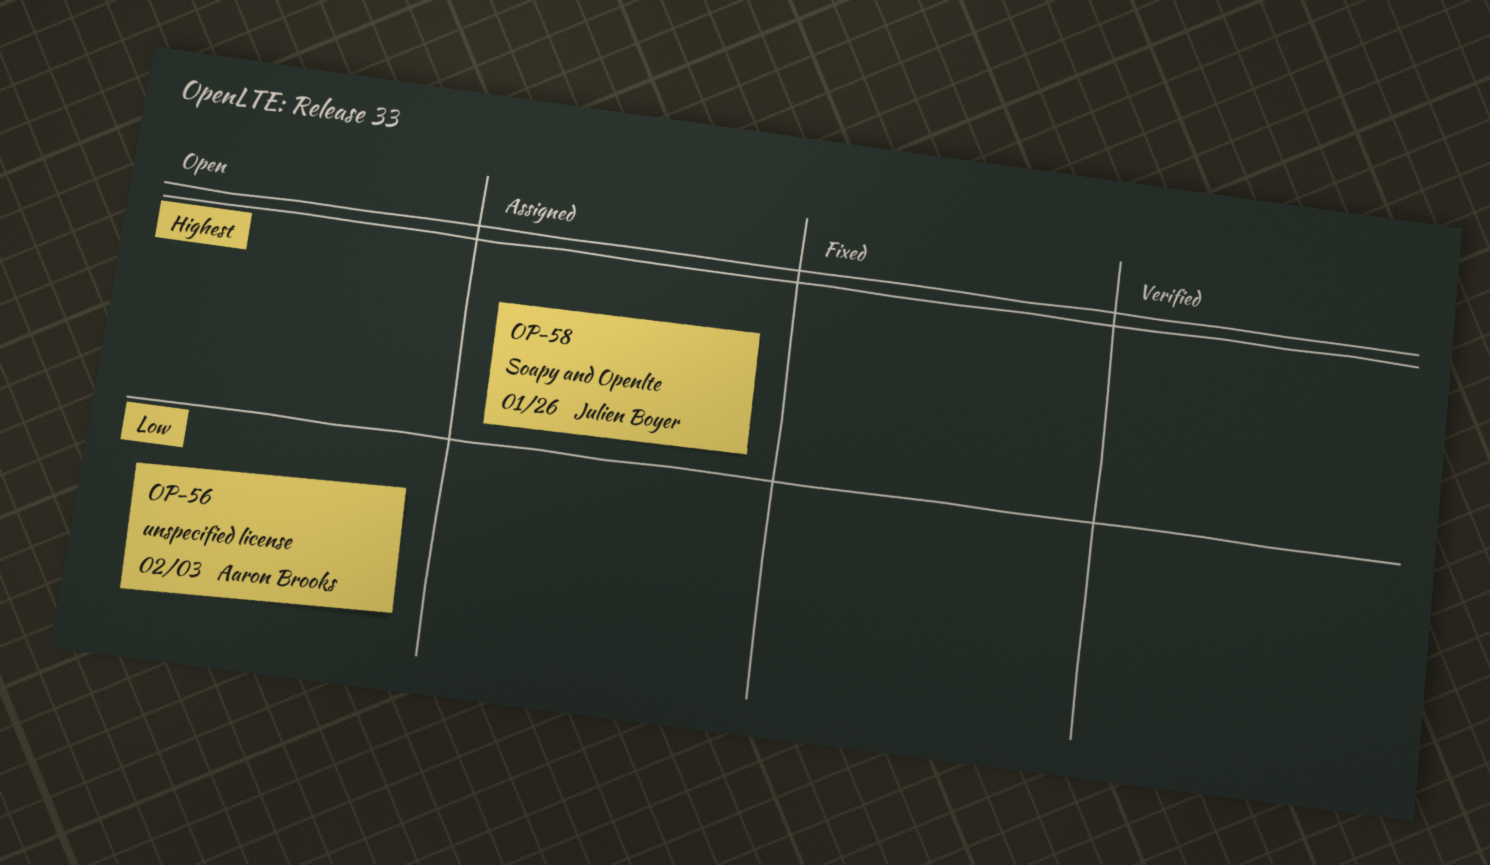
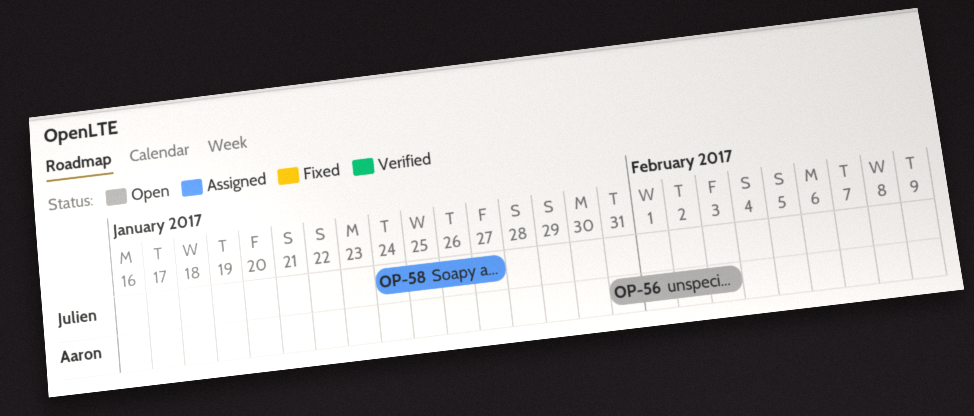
OP-58, due: Jan 26 -> Jan 27

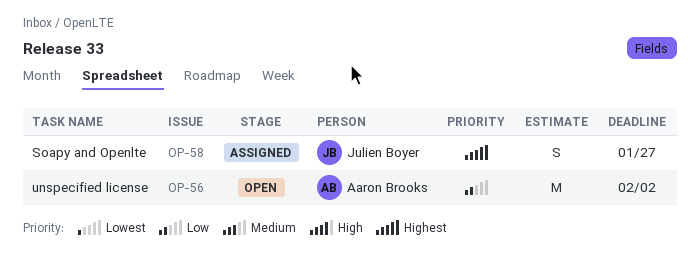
OP-56, due: Feb 3 -> Feb 2

